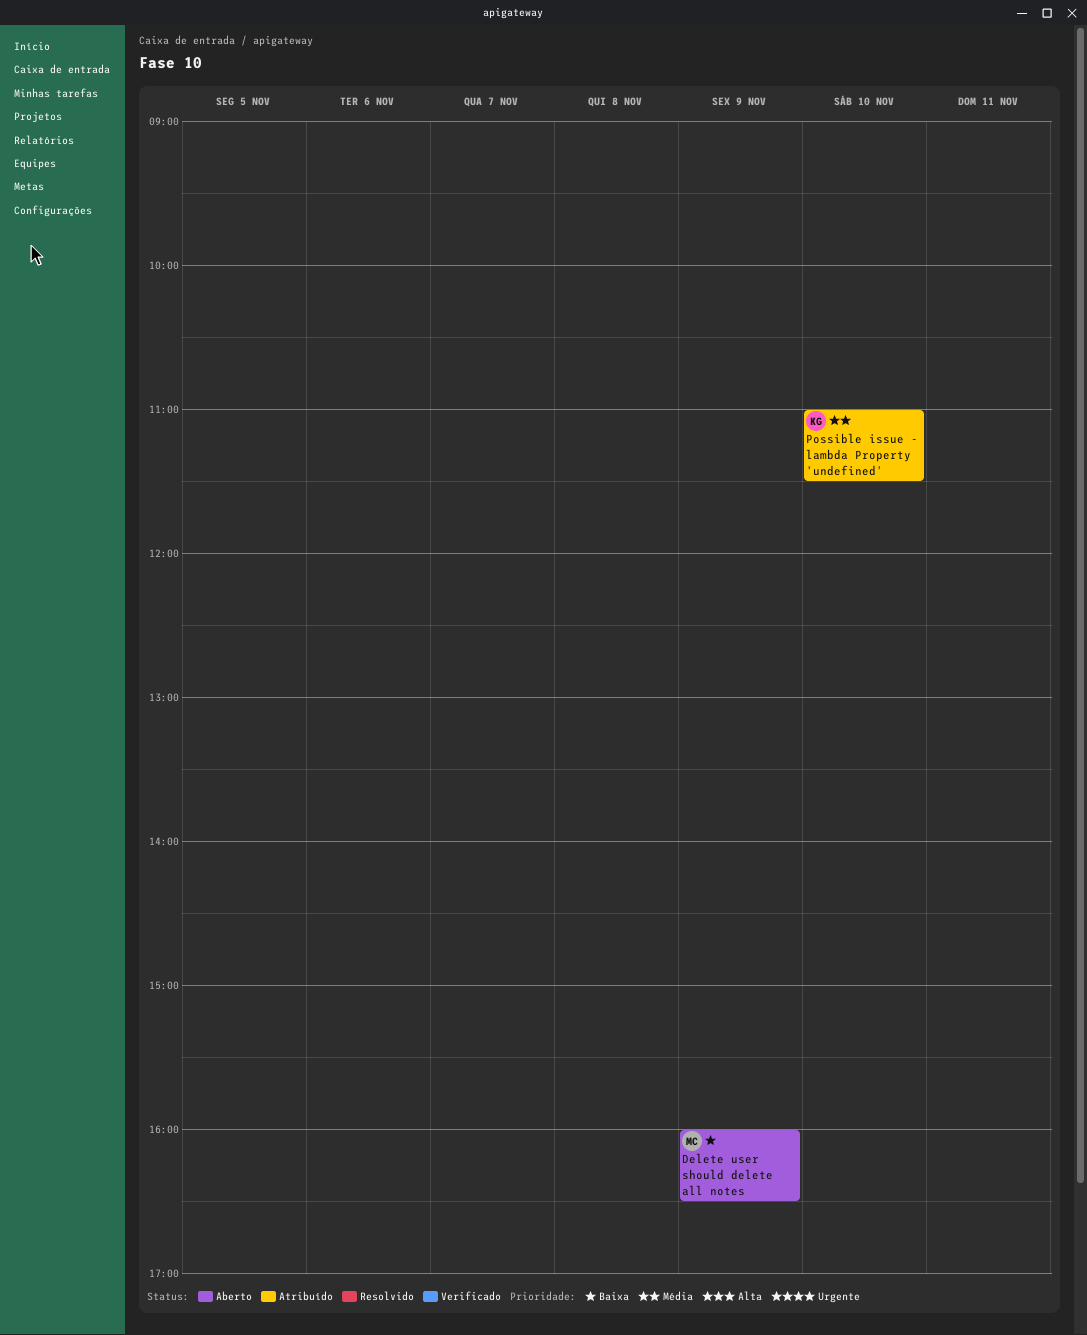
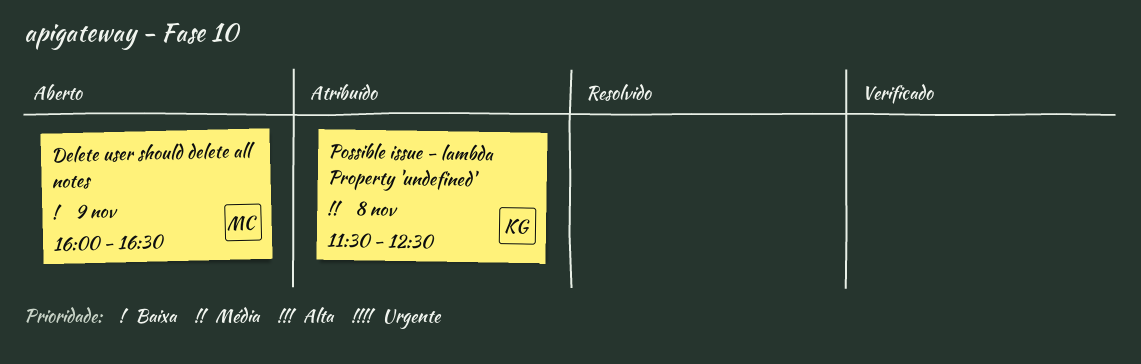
Possible issue - lambda Property 'undefined', day: Nov 10 -> Nov 8
Possible issue - lambda Property 'undefined', begins: 11:00 -> 11:30
Possible issue - lambda Property 'undefined', ends: 11:30 -> 12:30

